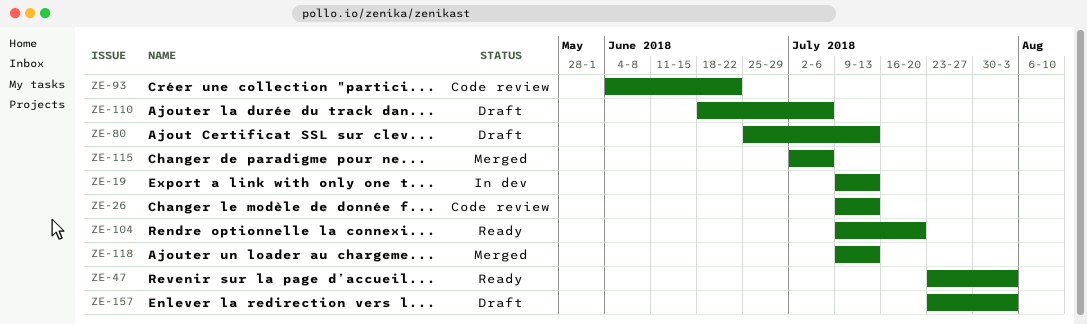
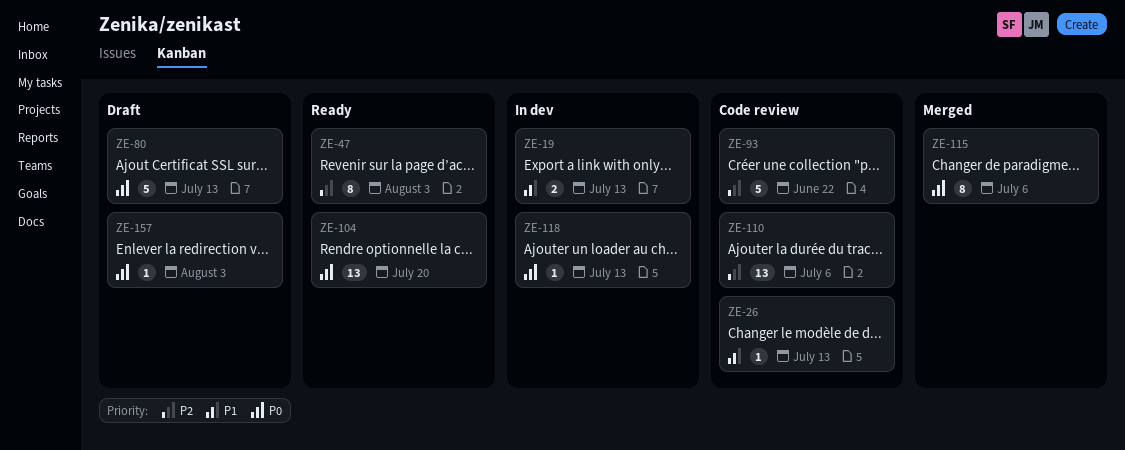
ZE-110, status: Draft -> Code review
ZE-118, status: Merged -> In dev

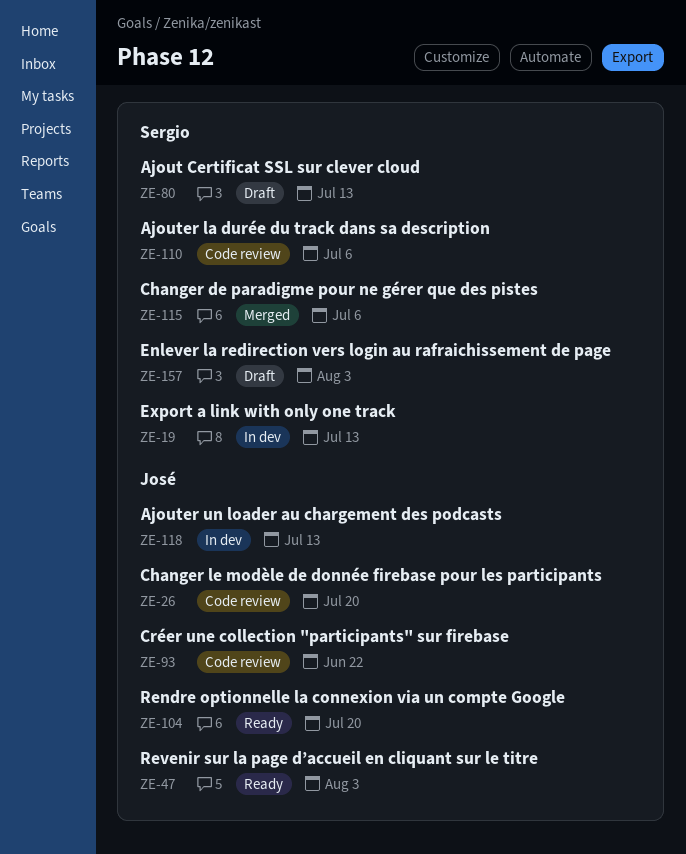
ZE-26, due: Jul 13 -> Jul 20

